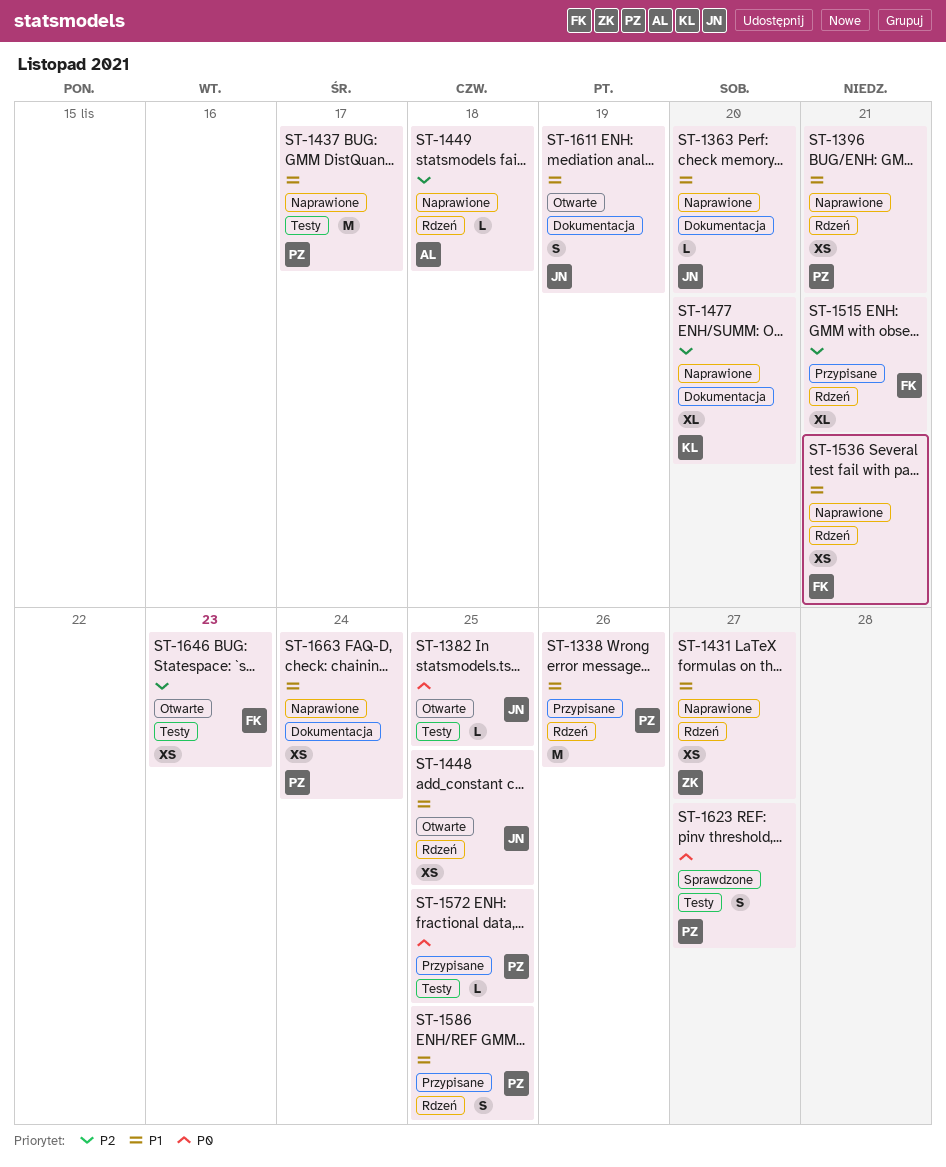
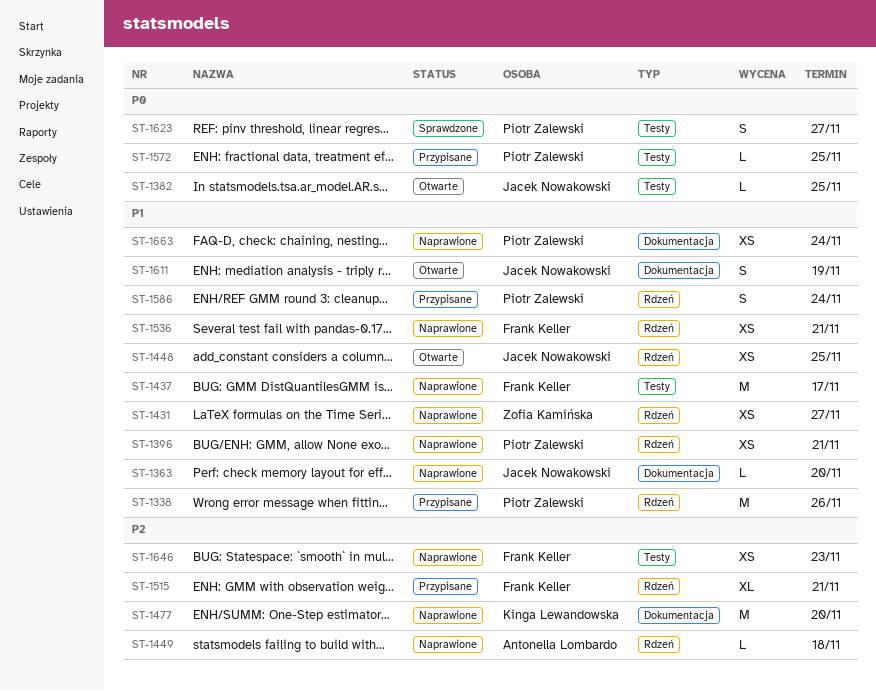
ST-1437, owner: Piotr Zalewski -> Frank Keller
ST-1477, estimate: XL -> M
ST-1586, due: Nov 25 -> Nov 24
ST-1646, status: Otwarte -> Naprawione

